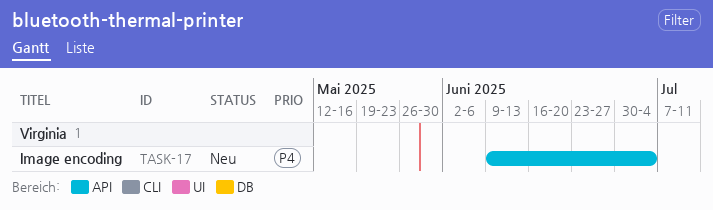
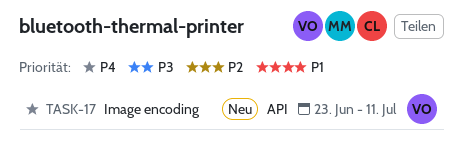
TASK-17, start: Jun 9 -> Jun 23
TASK-17, due: Jul 4 -> Jul 11

